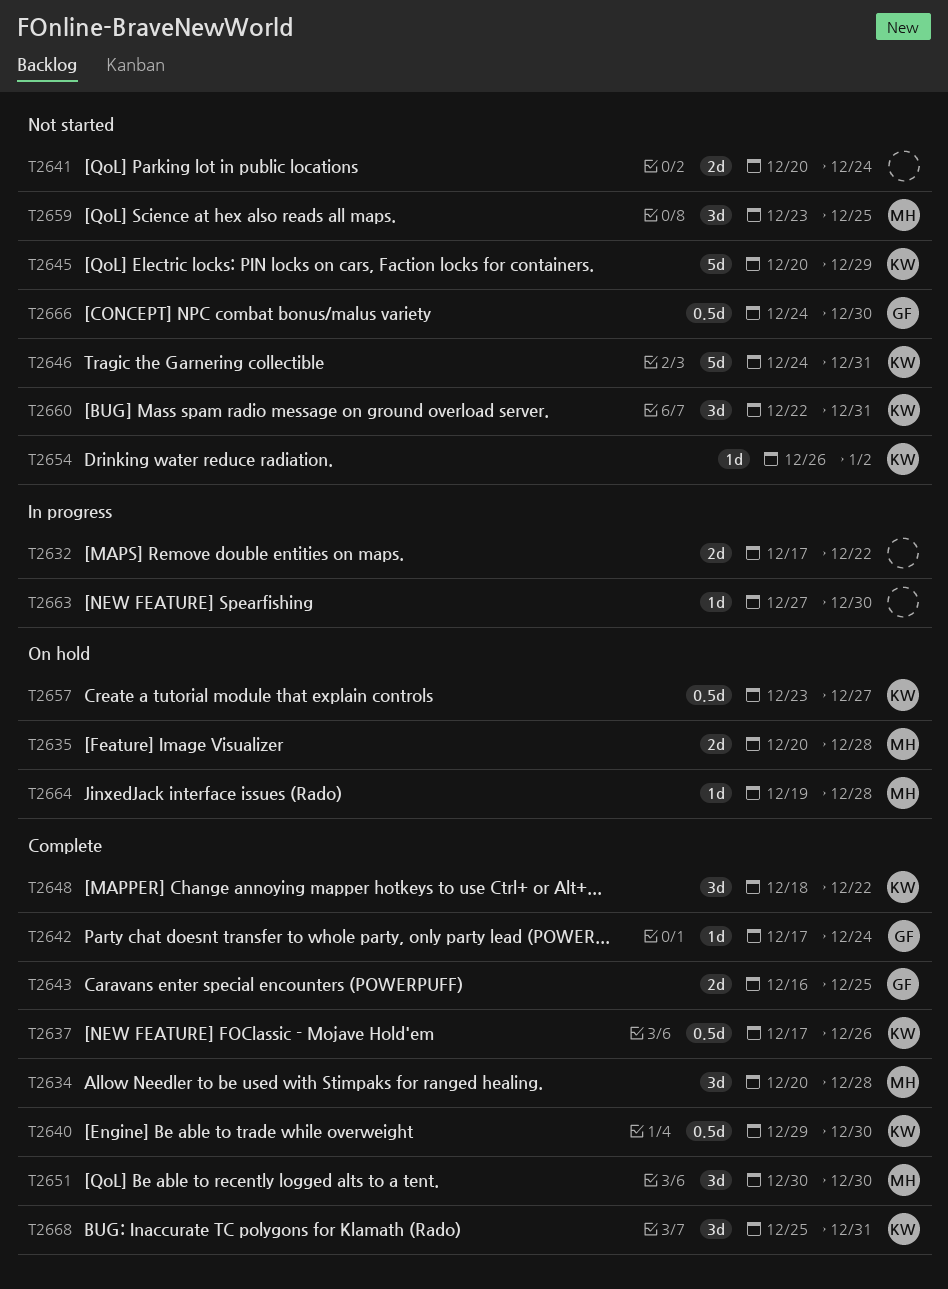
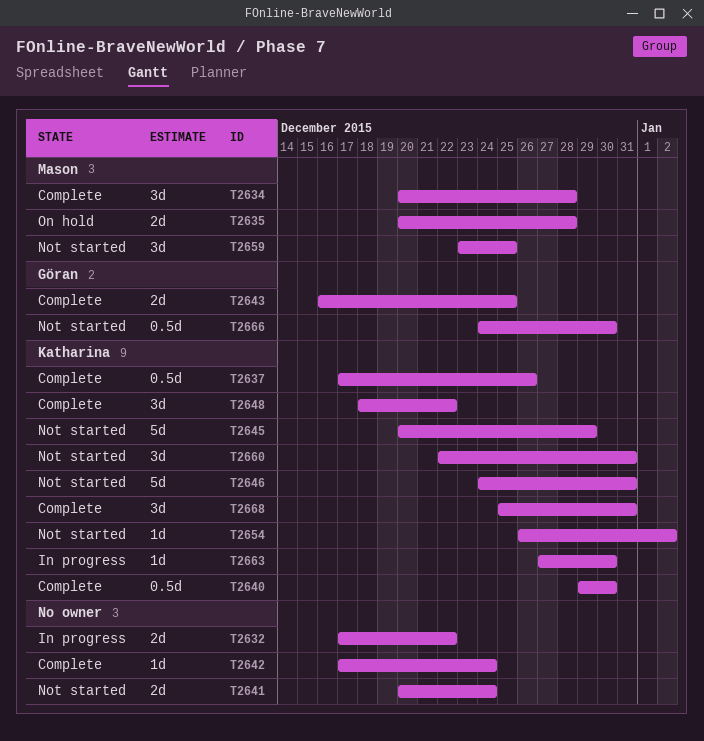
T2642, owner: Göran -> none
T2651: present -> none
T2657: present -> none
T2663, owner: none -> Katharina
T2664: present -> none

